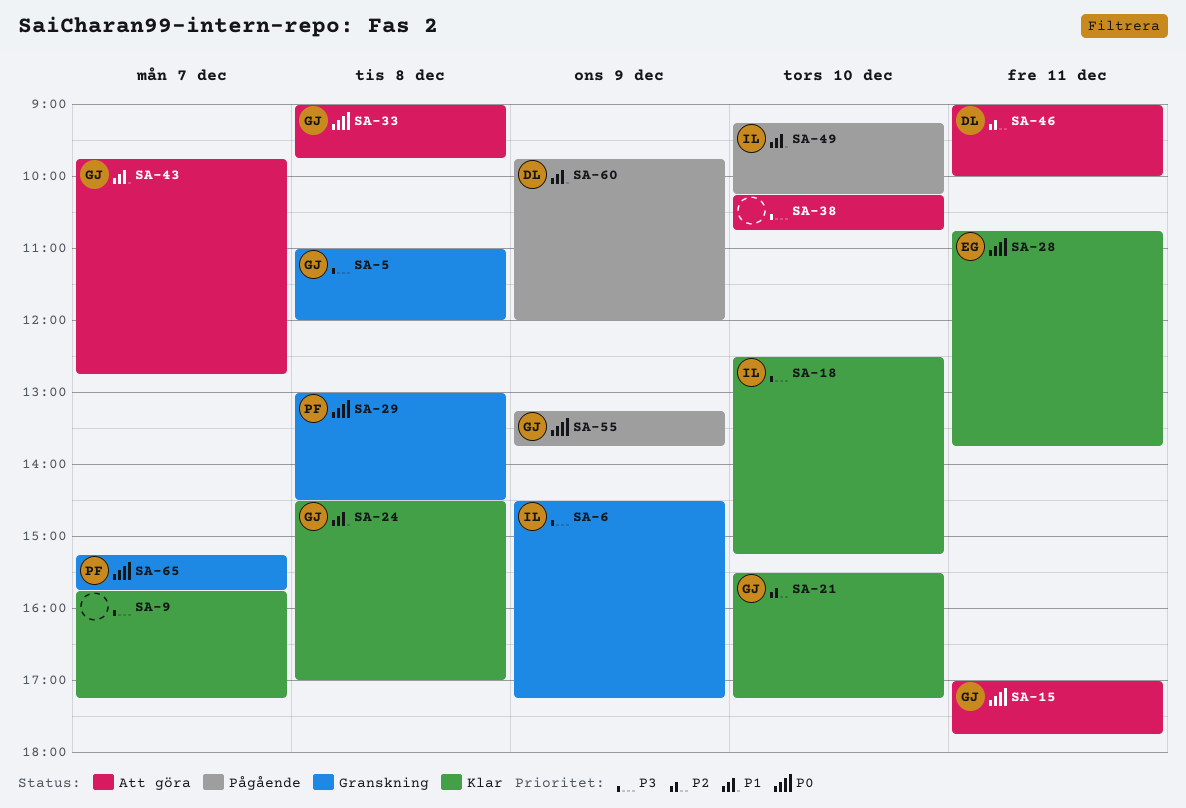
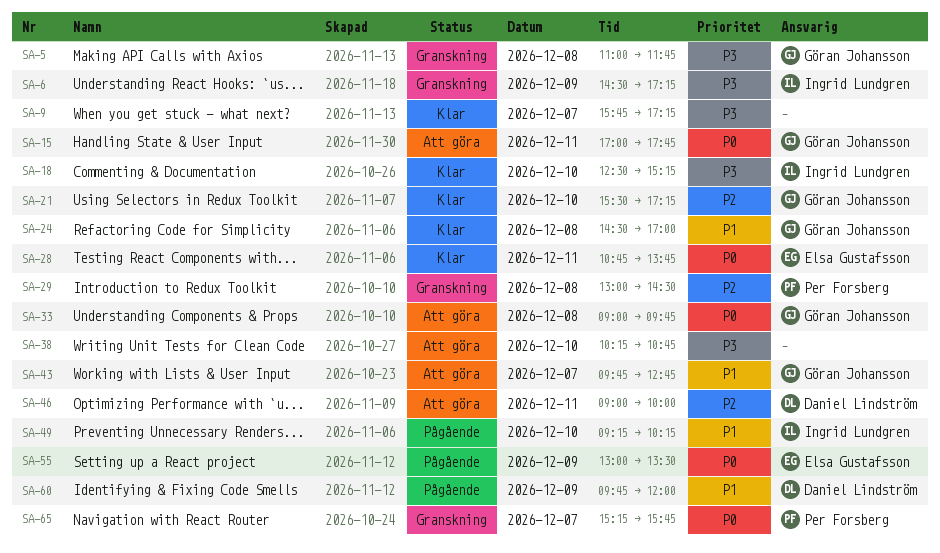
SA-5, ends: 12:00 -> 11:45
SA-29, priority: P0 -> P2
SA-55, owner: Göran Johansson -> Elsa Gustafsson
SA-55, begins: 13:15 -> 13:00
SA-55, ends: 13:45 -> 13:30

